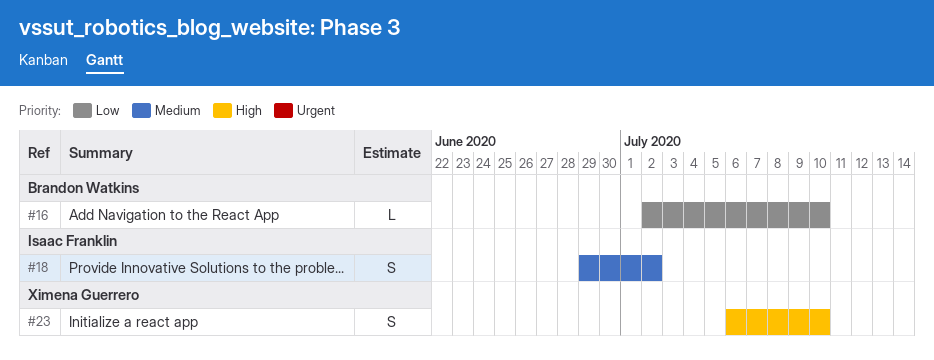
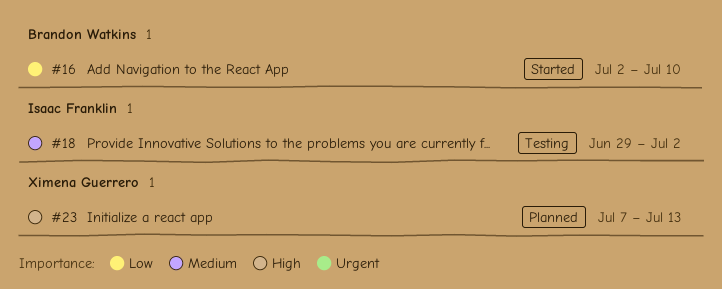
#23, start: Jul 6 -> Jul 7
#23, due: Jul 10 -> Jul 13

